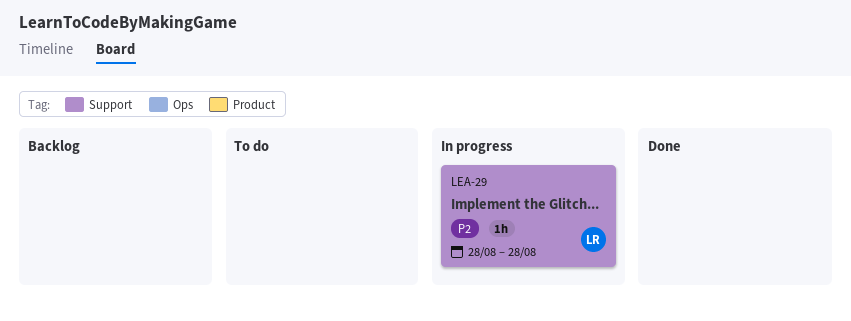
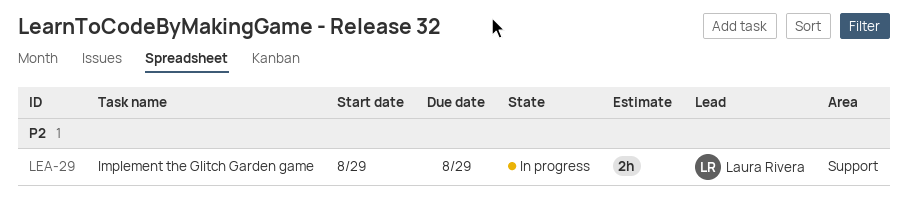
LEA-29, estimate: 1h -> 2h
LEA-29, start: Aug 28 -> Aug 29
LEA-29, due: Aug 28 -> Aug 29

